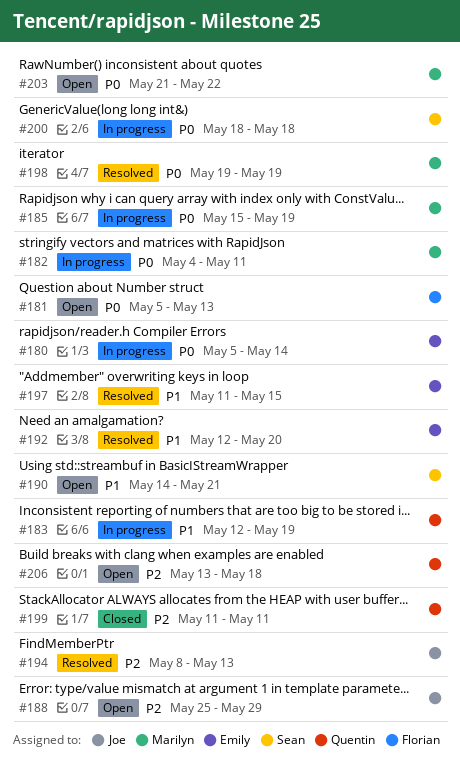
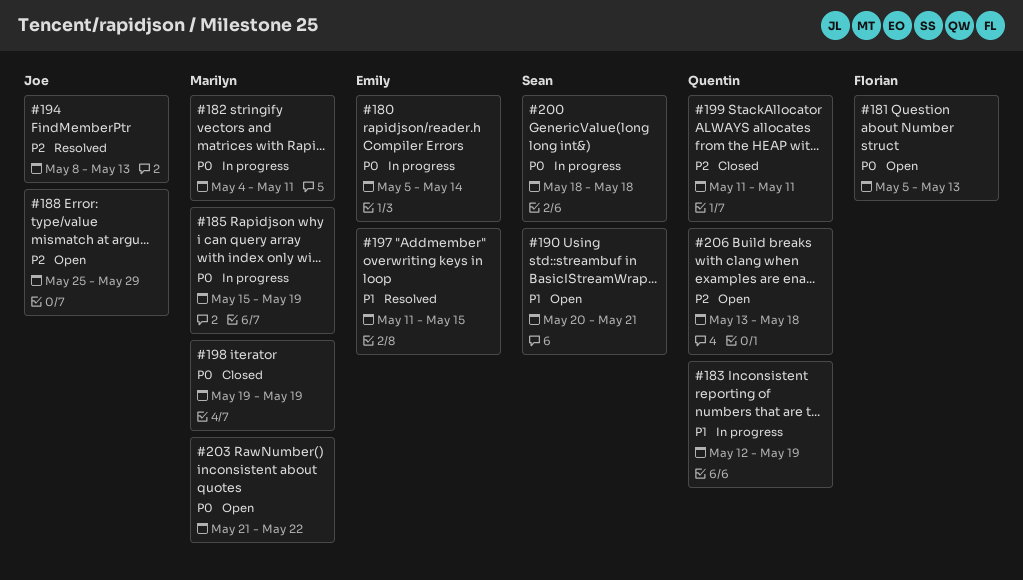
#190, start: May 14 -> May 20
#192: present -> none
#198, status: Resolved -> Closed

